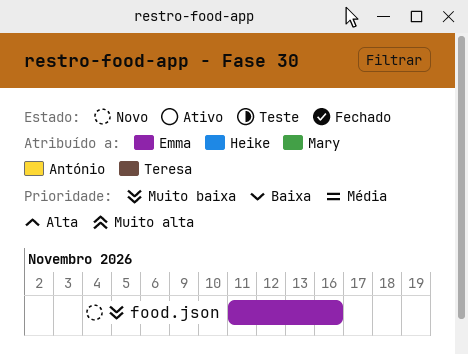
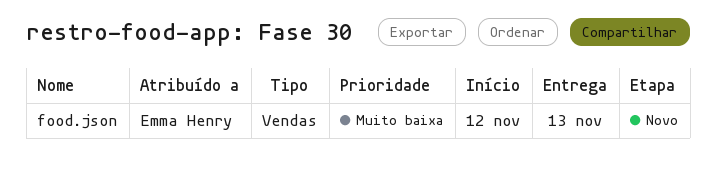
food.json, start: Nov 11 -> Nov 12
food.json, due: Nov 16 -> Nov 13

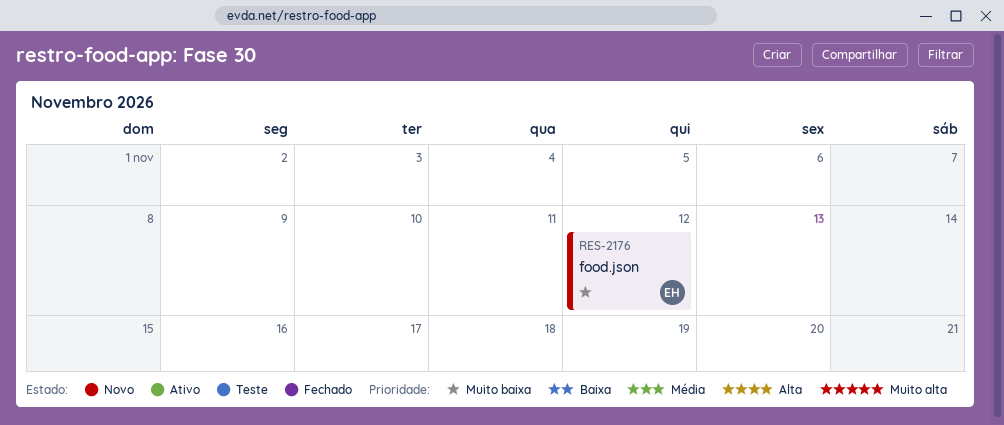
food.json, due: Nov 13 -> Nov 12

